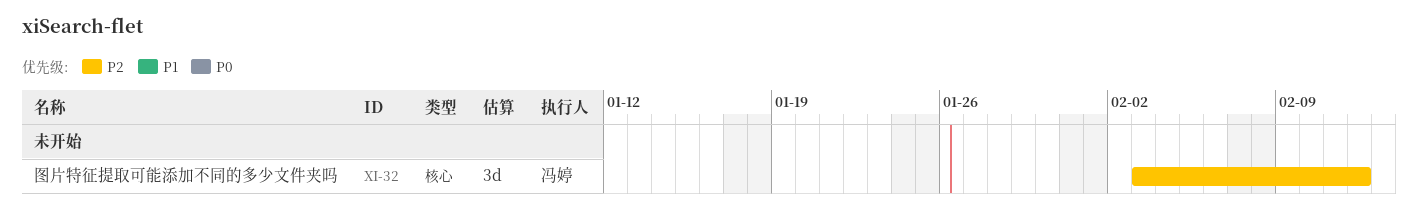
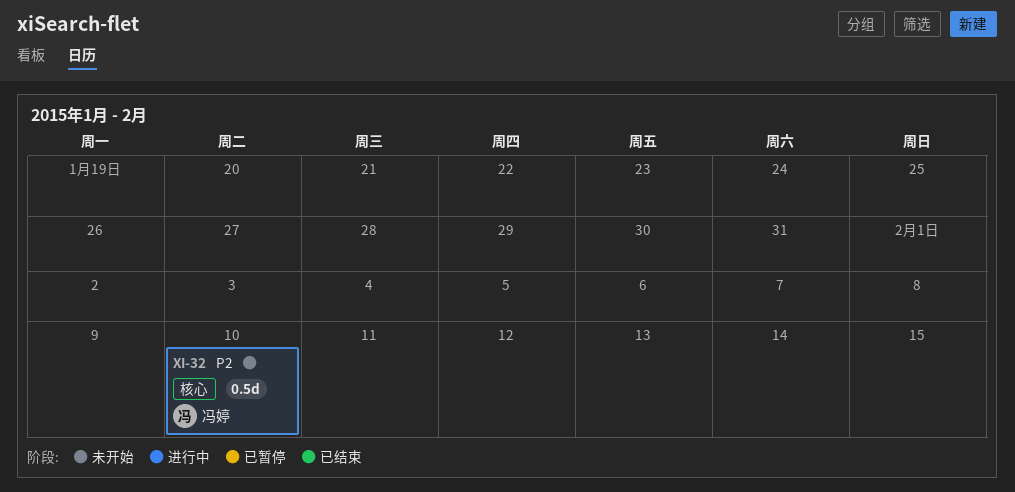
XI-32, estimate: 3d -> 0.5d
XI-32, due: Feb 12 -> Feb 10

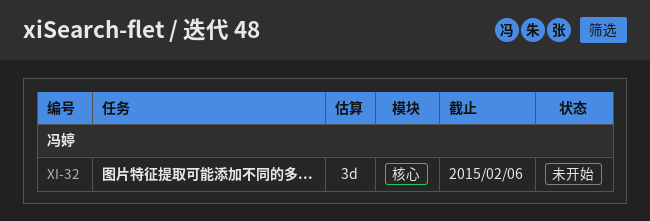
XI-32, estimate: 0.5d -> 3d
XI-32, due: Feb 10 -> Feb 6

